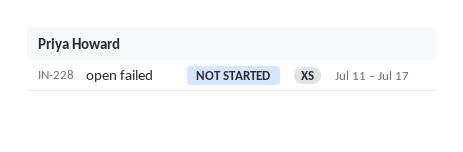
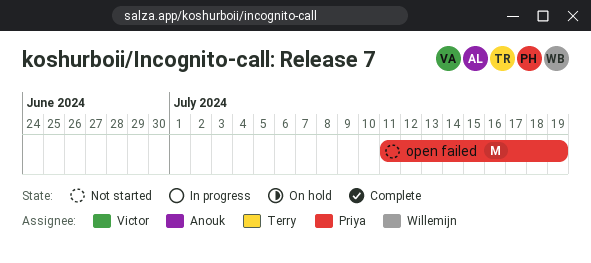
open failed, estimate: XS -> M
open failed, due: Jul 17 -> Jul 19

